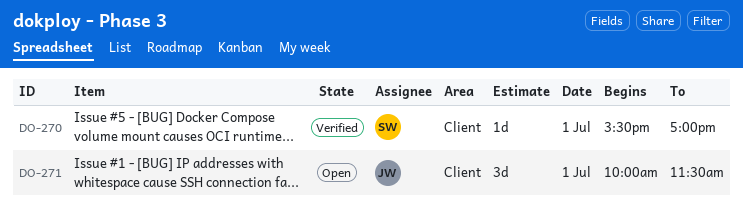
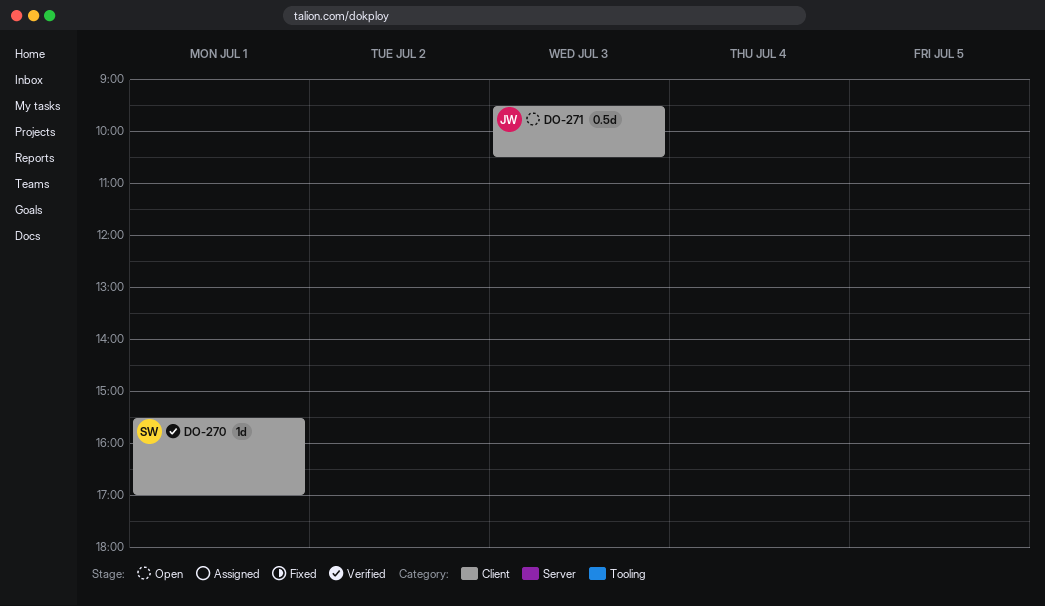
DO-271, estimate: 3d -> 0.5d
DO-271, day: Jul 1 -> Jul 3
DO-271, begins: 10:00 -> 09:30
DO-271, ends: 11:30 -> 10:30

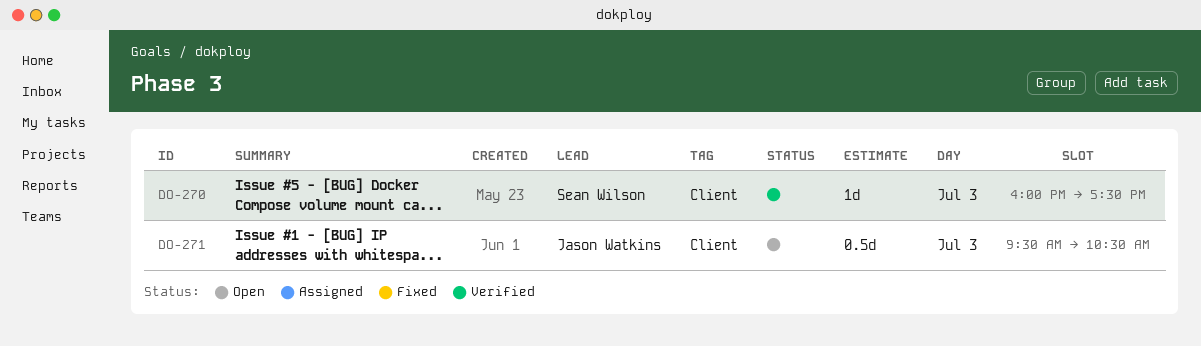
DO-270, day: Jul 1 -> Jul 3
DO-270, begins: 15:30 -> 16:00
DO-270, ends: 17:00 -> 17:30

